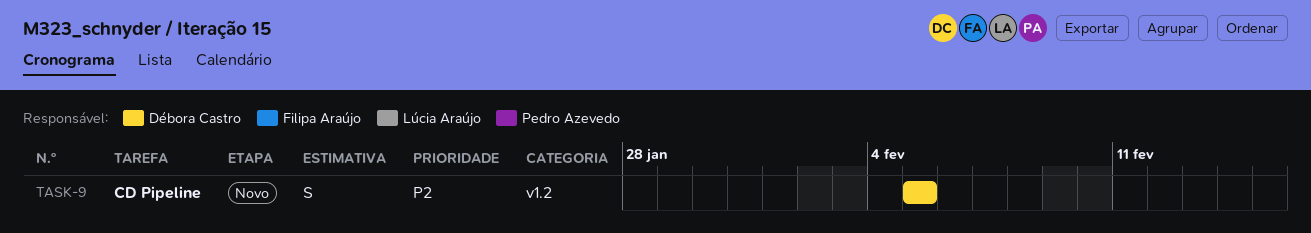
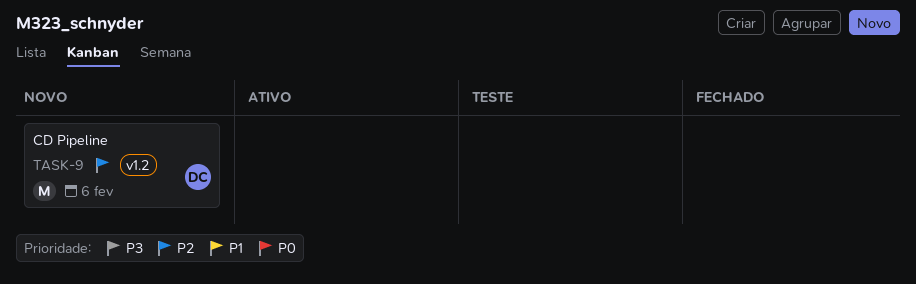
TASK-9, estimate: S -> M
TASK-9, due: Feb 5 -> Feb 6

